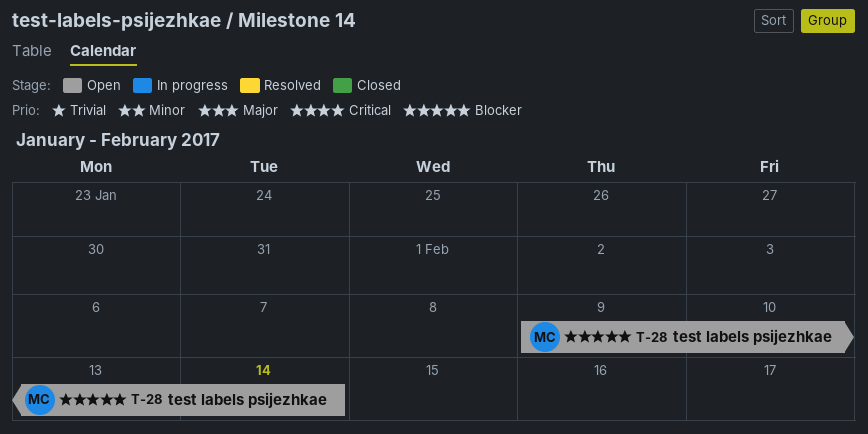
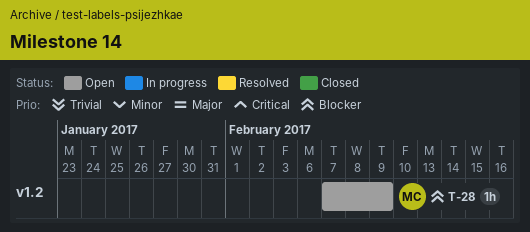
T-28, start: Feb 9 -> Feb 7
T-28, due: Feb 14 -> Feb 9

